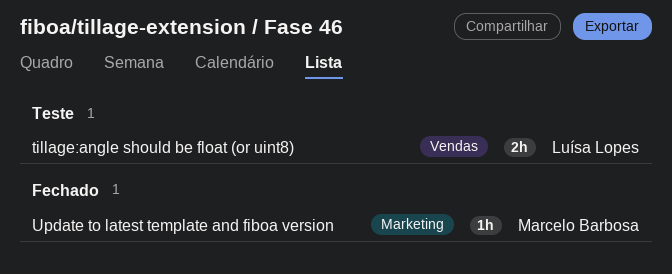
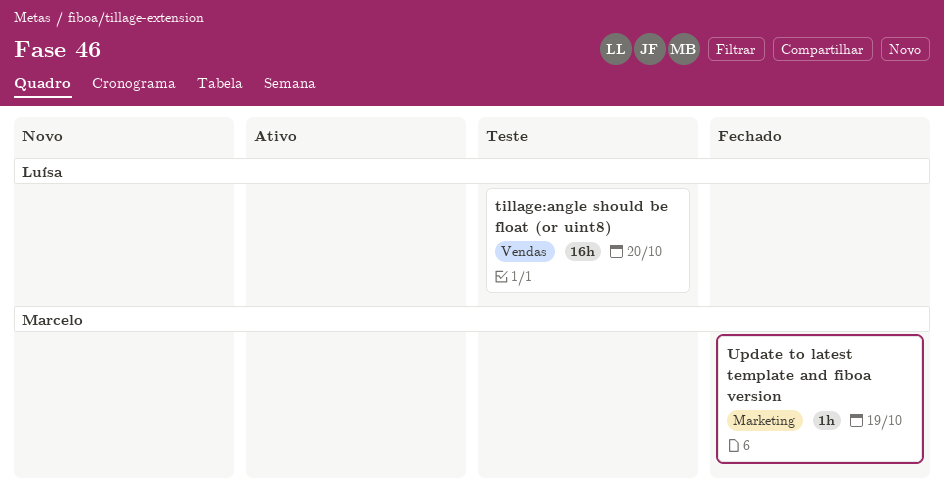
tillage:angle should be float (or uint8), estimate: 2h -> 16h

